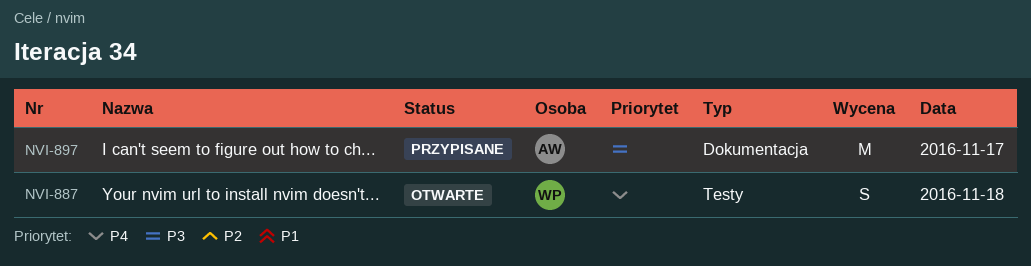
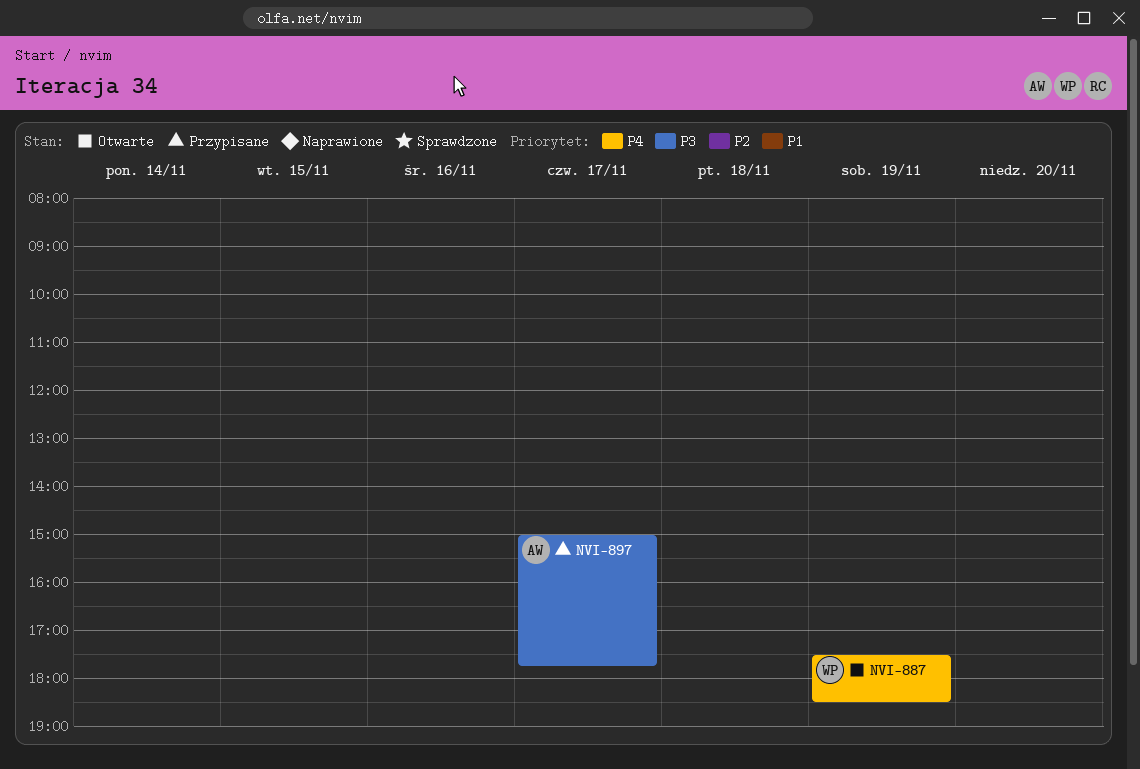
NVI-887, day: Nov 18 -> Nov 19

